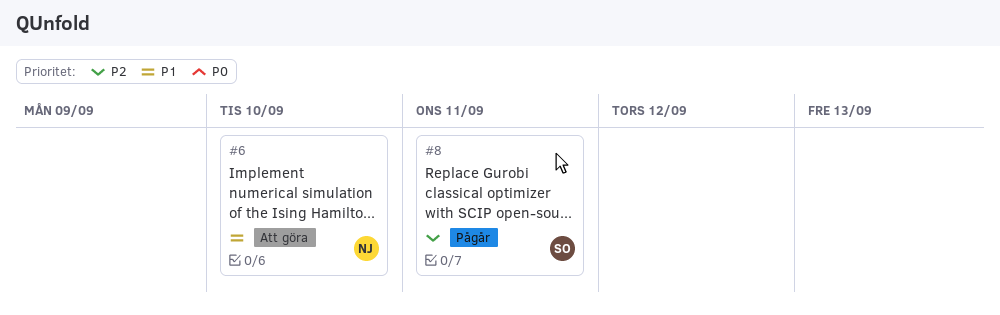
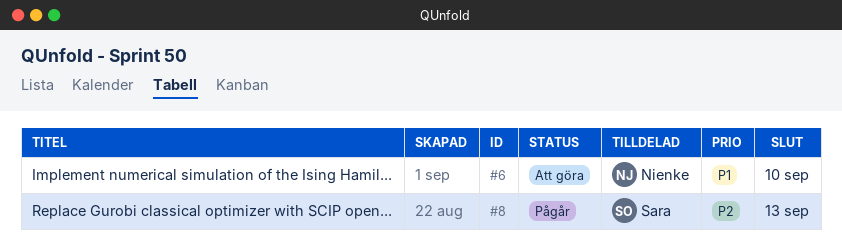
#8, due: Sep 11 -> Sep 13

